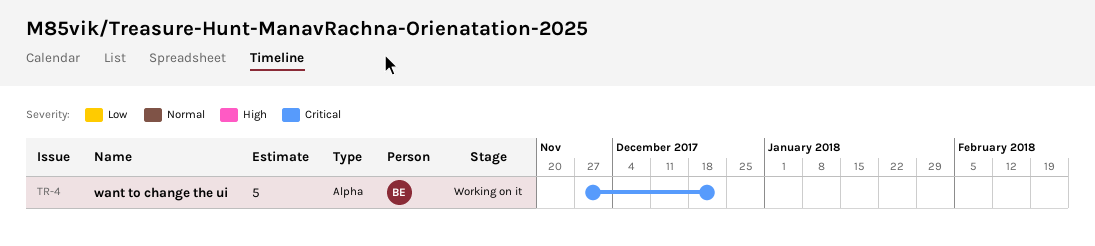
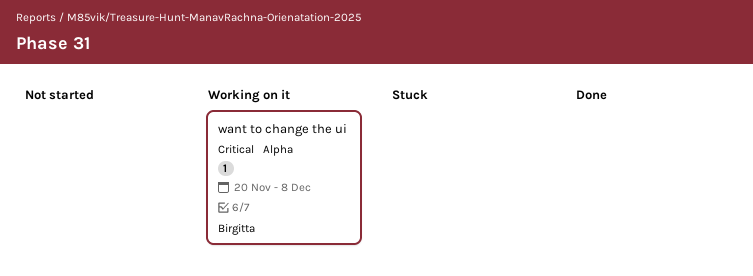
want to change the ui, estimate: 5 -> 1
want to change the ui, start: Nov 27 -> Nov 20
want to change the ui, due: Dec 22 -> Dec 8

